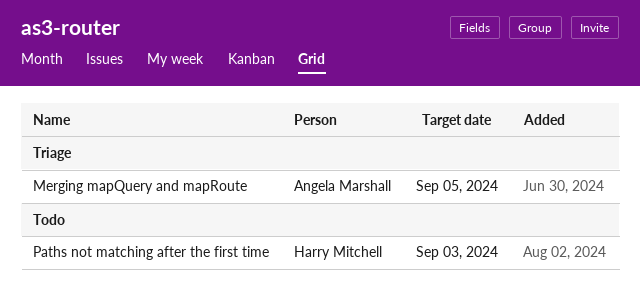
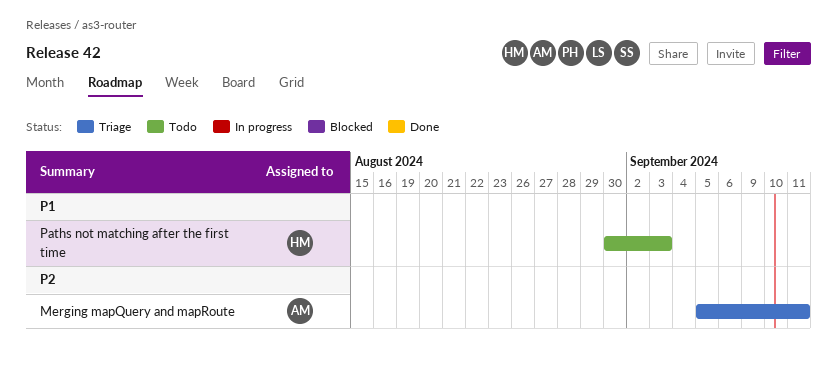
Merging mapQuery and mapRoute, due: Sep 5 -> Sep 11

